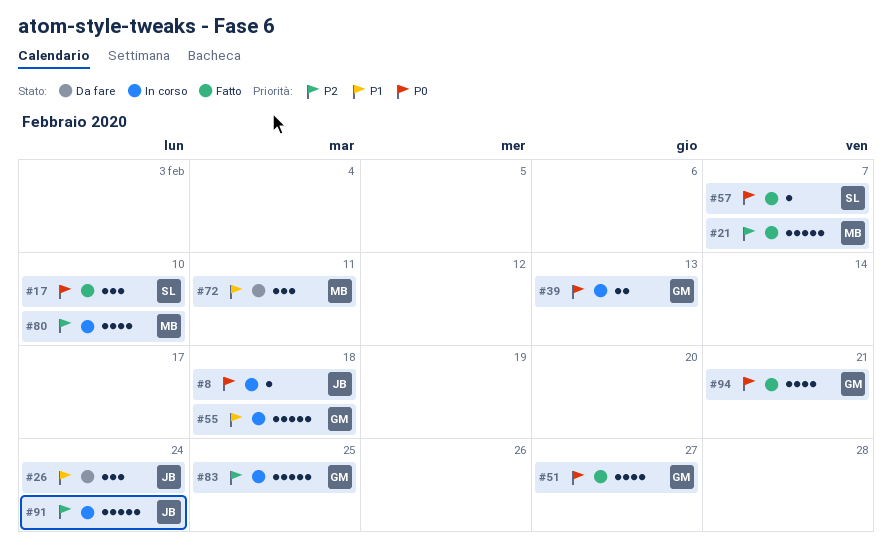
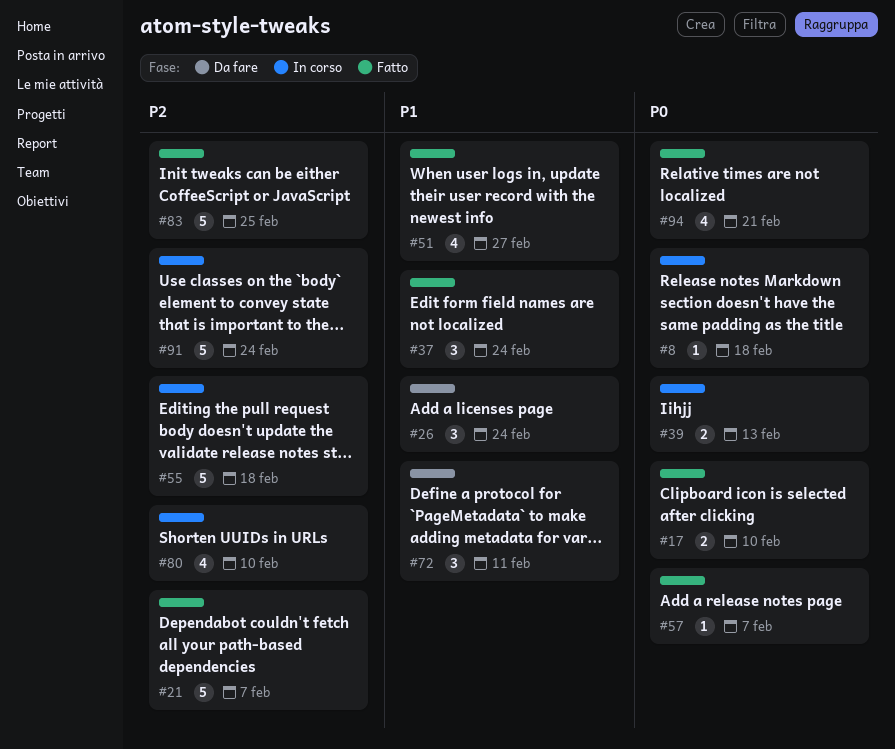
#17, estimate: 3 -> 2
#37: none -> present
#51, priority: P0 -> P1
#55, priority: P1 -> P2
#83, status: In corso -> Fatto

